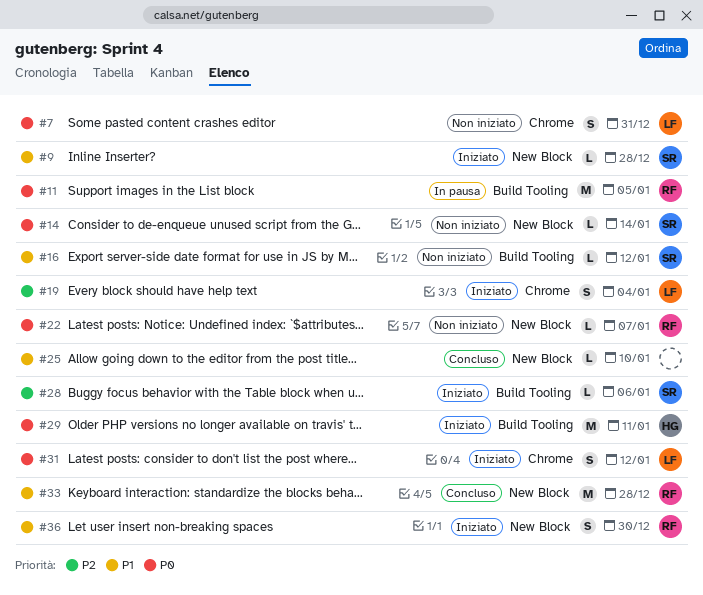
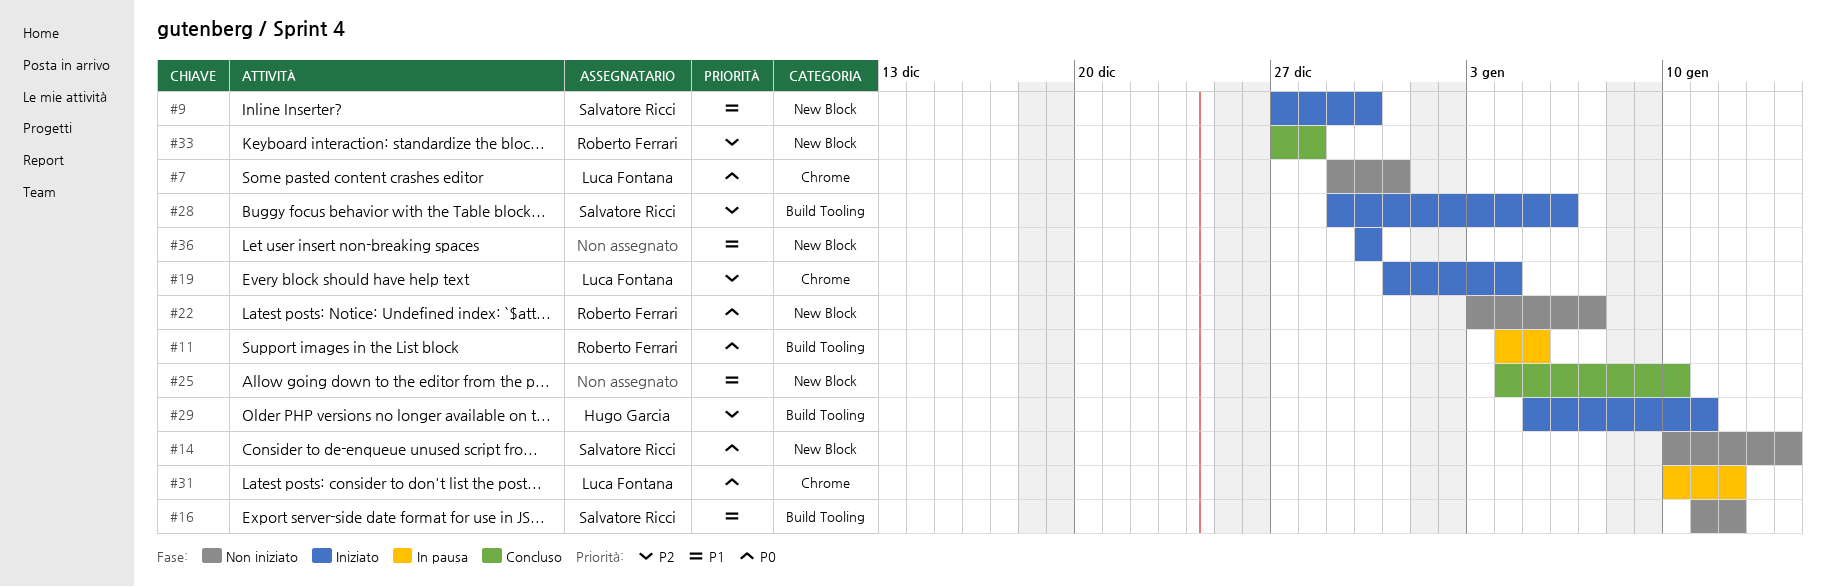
#9, due: Dec 28 -> Dec 30
#29, priority: P0 -> P2
#31, status: Iniziato -> In pausa
#33, priority: P1 -> P2
#36, owner: Roberto Ferrari -> none

